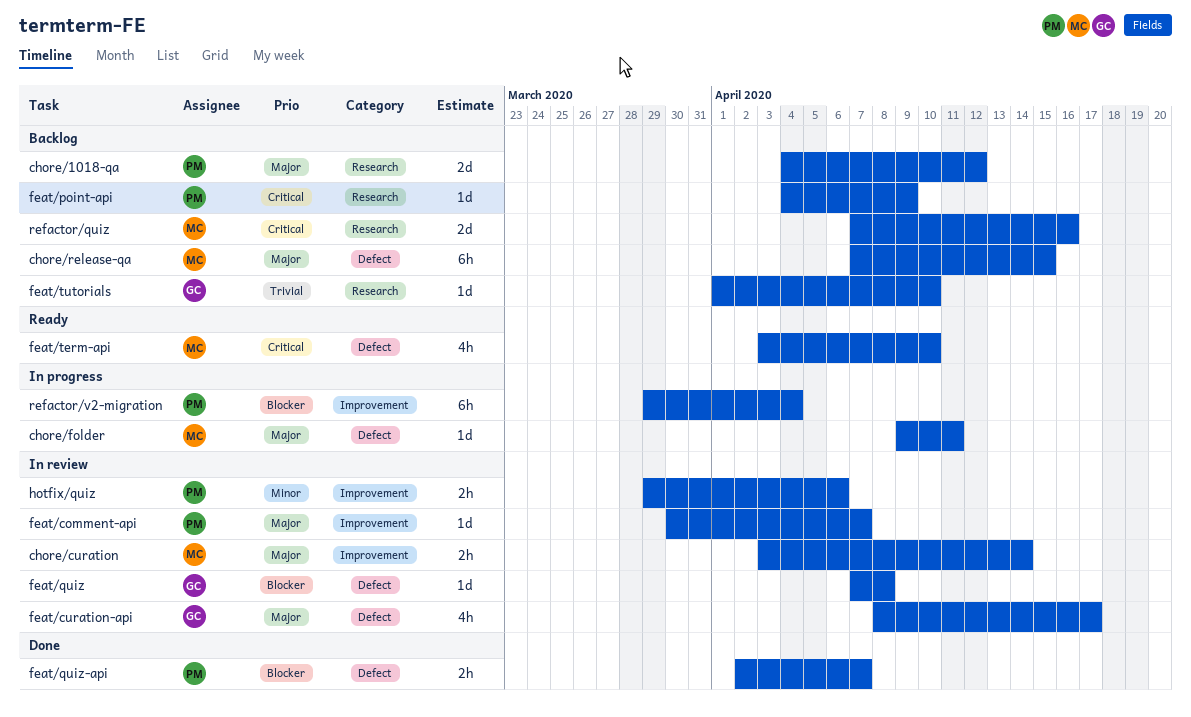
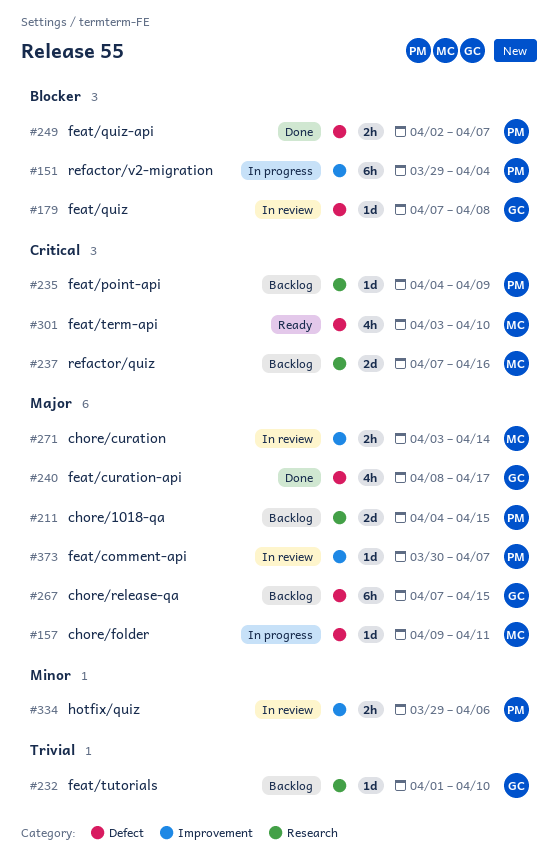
chore/1018-qa, due: Apr 12 -> Apr 15
chore/release-qa, owner: MC -> GC
feat/curation-api, status: In review -> Done

